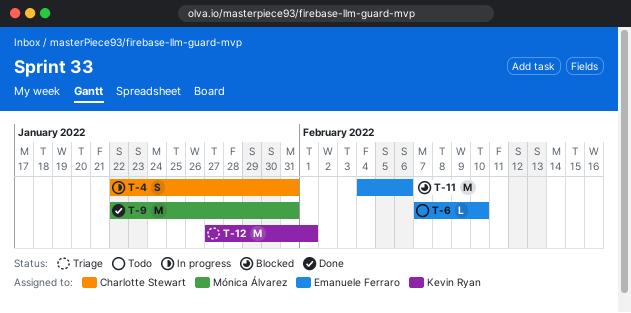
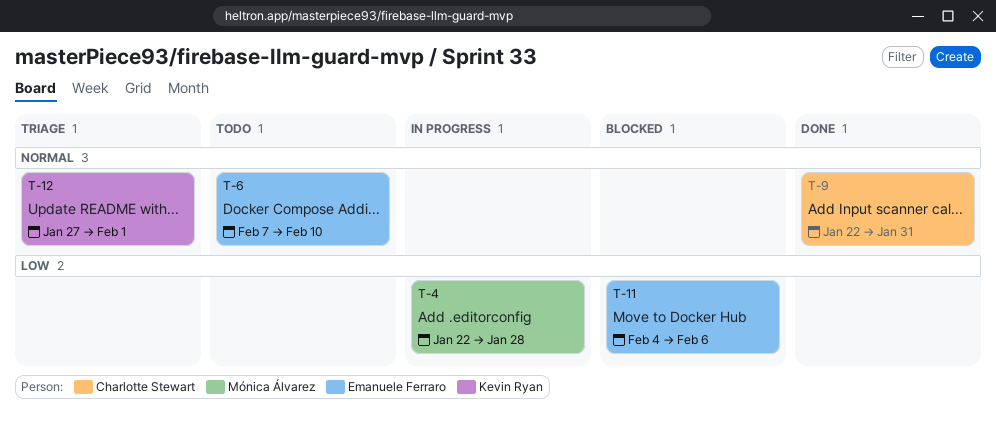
T-4, owner: Charlotte Stewart -> Mónica Álvarez
T-4, due: Jan 31 -> Jan 28
T-9, owner: Mónica Álvarez -> Charlotte Stewart

